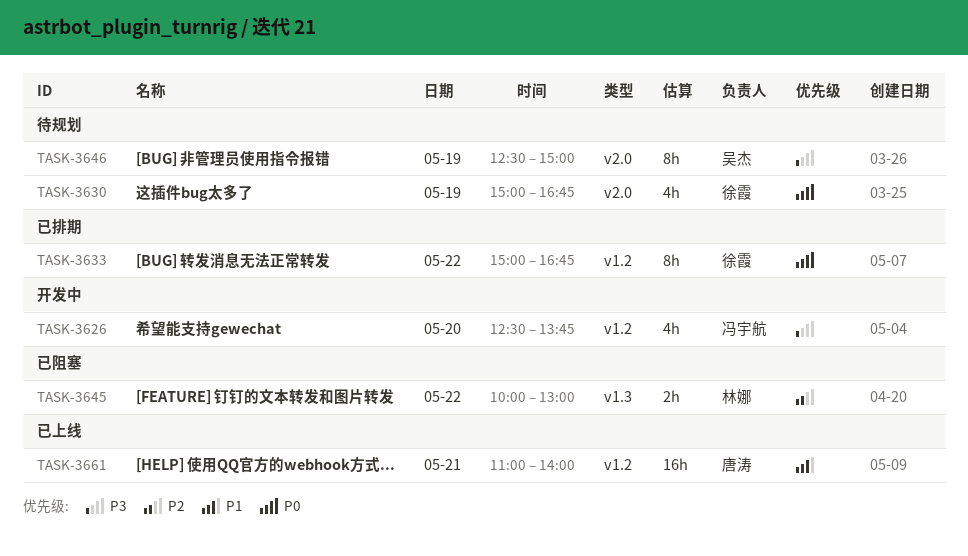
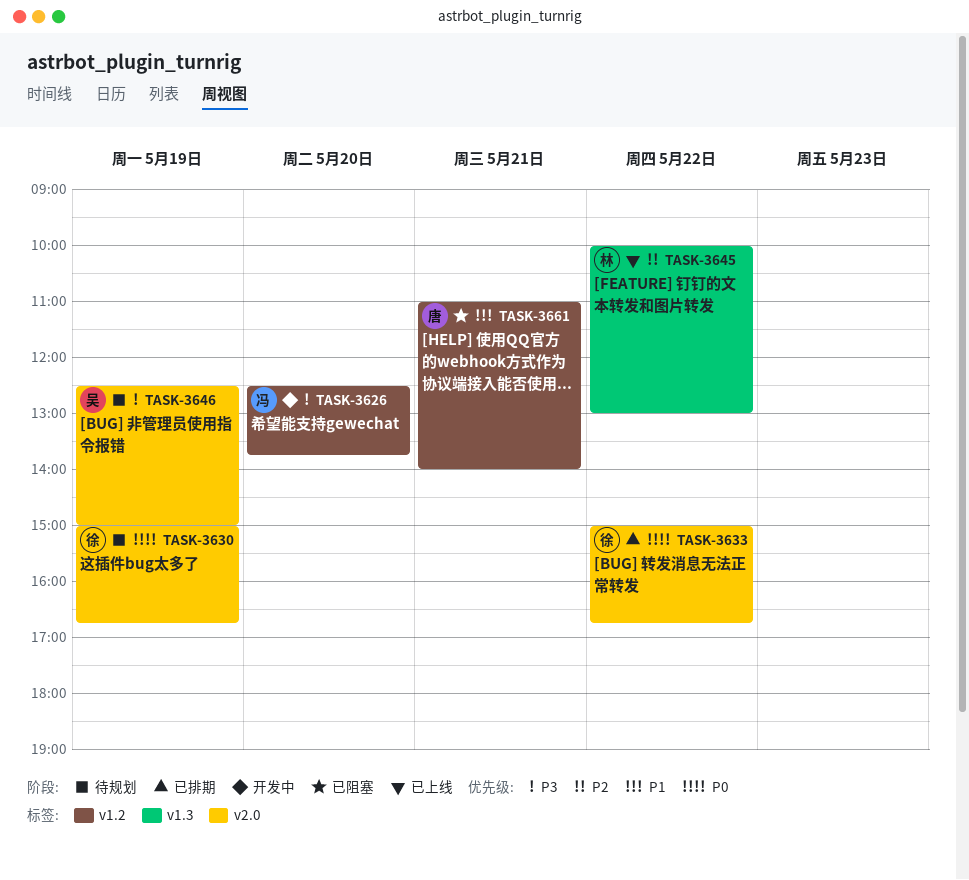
TASK-3633, label: v1.2 -> v2.0
TASK-3645, status: 已阻塞 -> 已上线
TASK-3661, status: 已上线 -> 已阻塞

